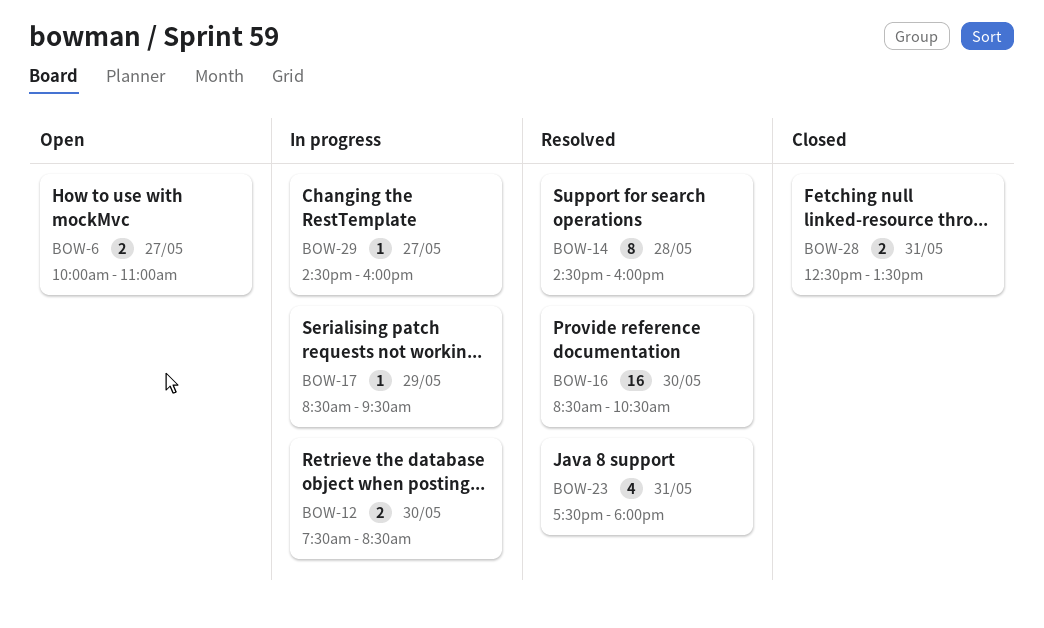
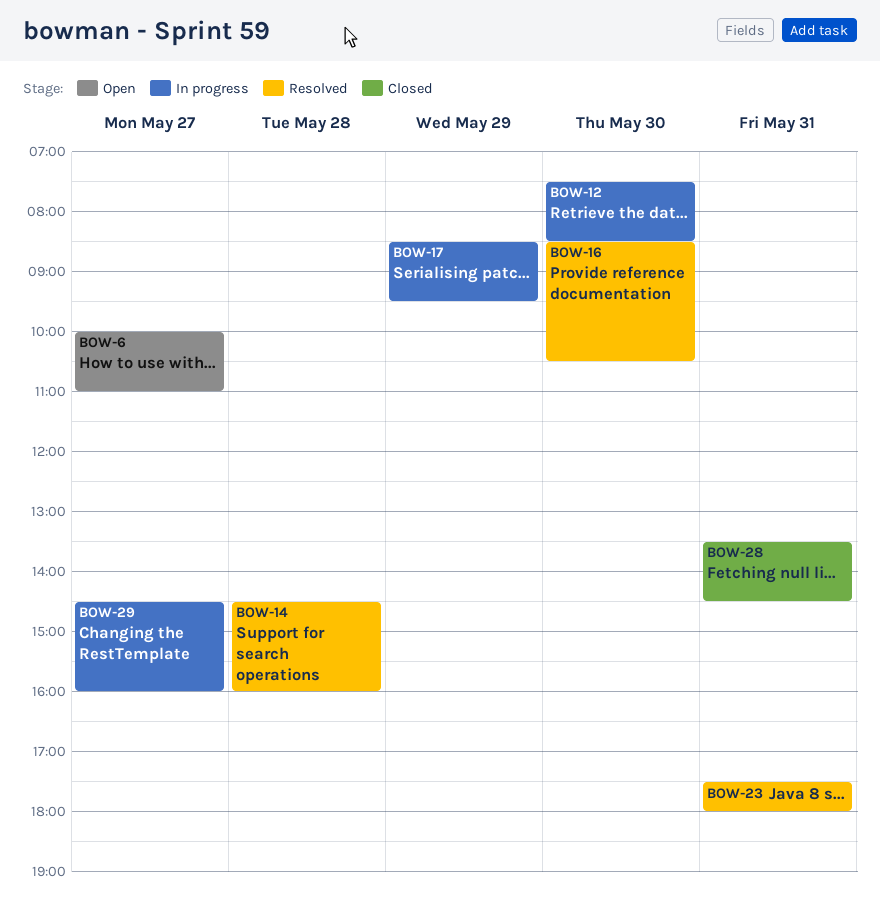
BOW-28, begins: 12:30 -> 13:30
BOW-28, ends: 13:30 -> 14:30

